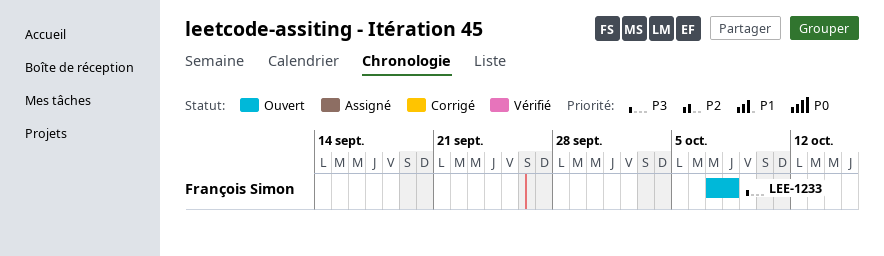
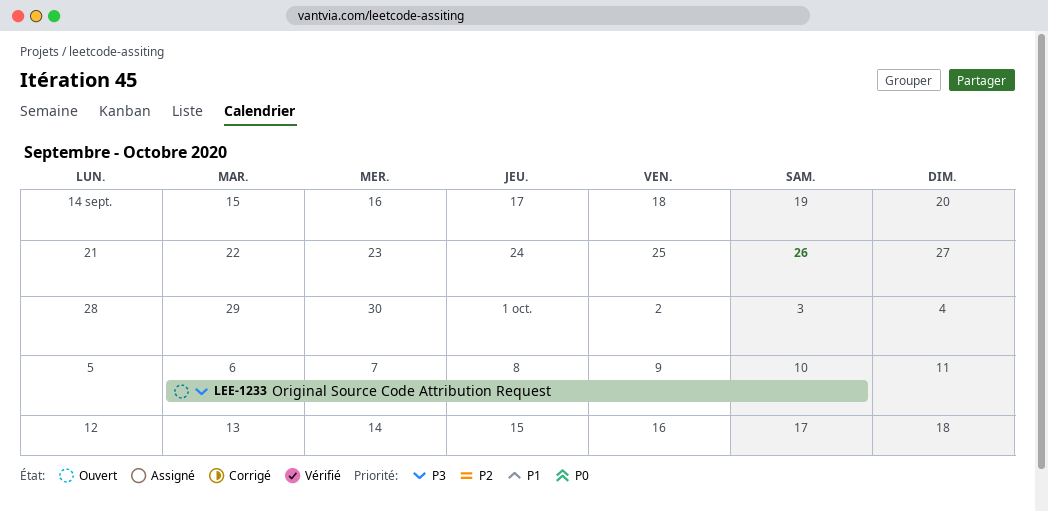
LEE-1233, start: Oct 7 -> Oct 6
LEE-1233, due: Oct 8 -> Oct 10

